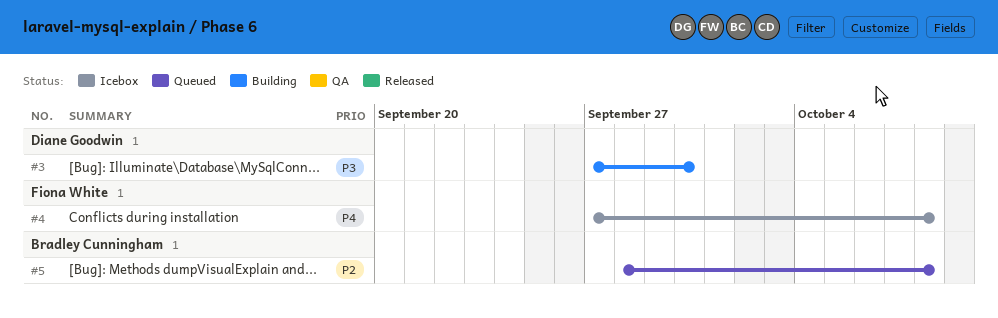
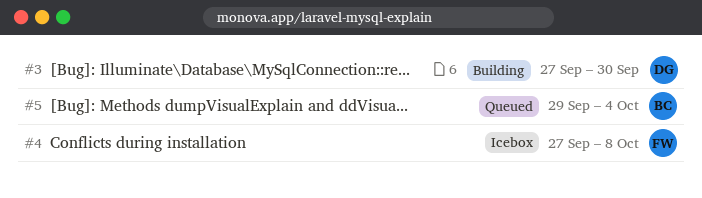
#5, start: Sep 28 -> Sep 29
#5, due: Oct 8 -> Oct 4

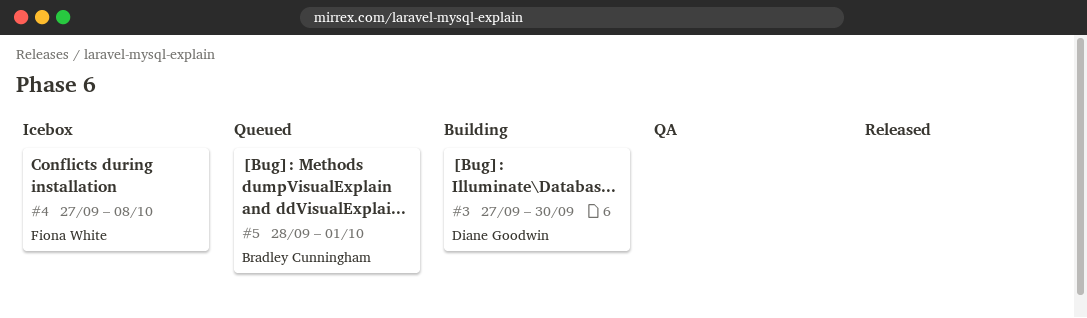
#5, start: Sep 29 -> Sep 28
#5, due: Oct 4 -> Oct 1

